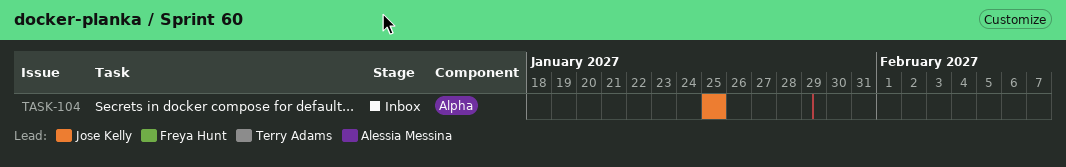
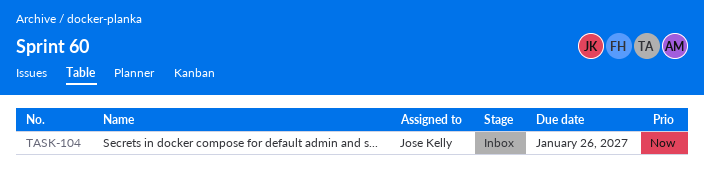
TASK-104, due: Jan 25 -> Jan 26

